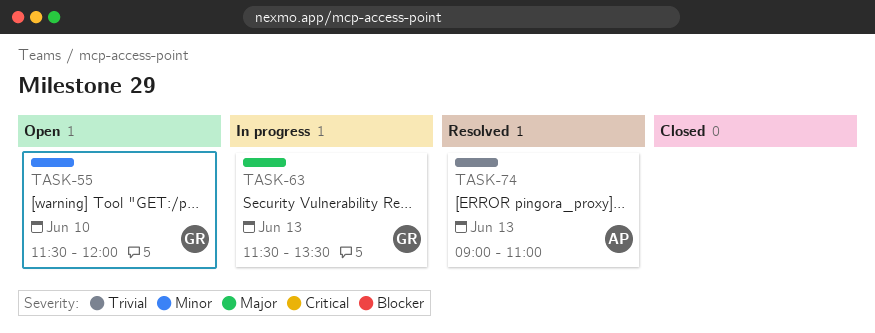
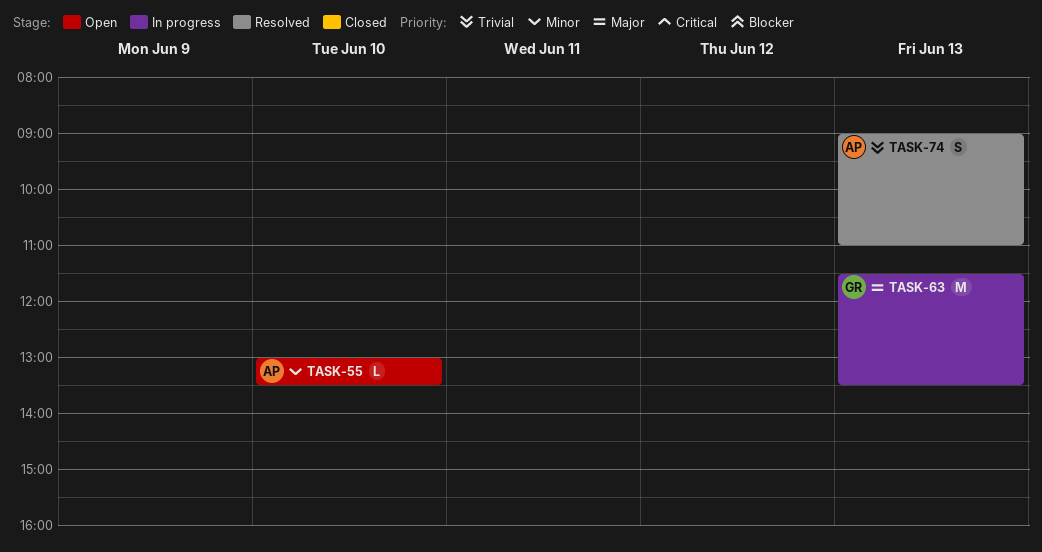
TASK-55, owner: GR -> AP
TASK-55, begins: 11:30 -> 13:00
TASK-55, ends: 12:00 -> 13:30

